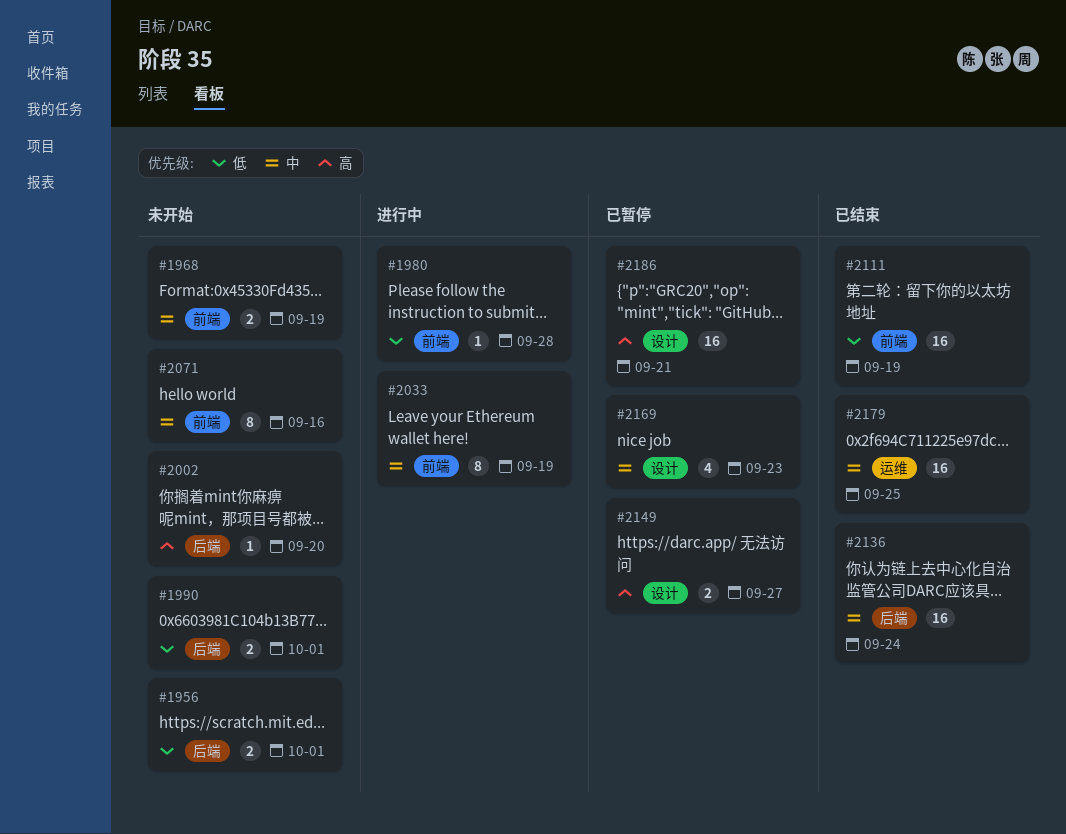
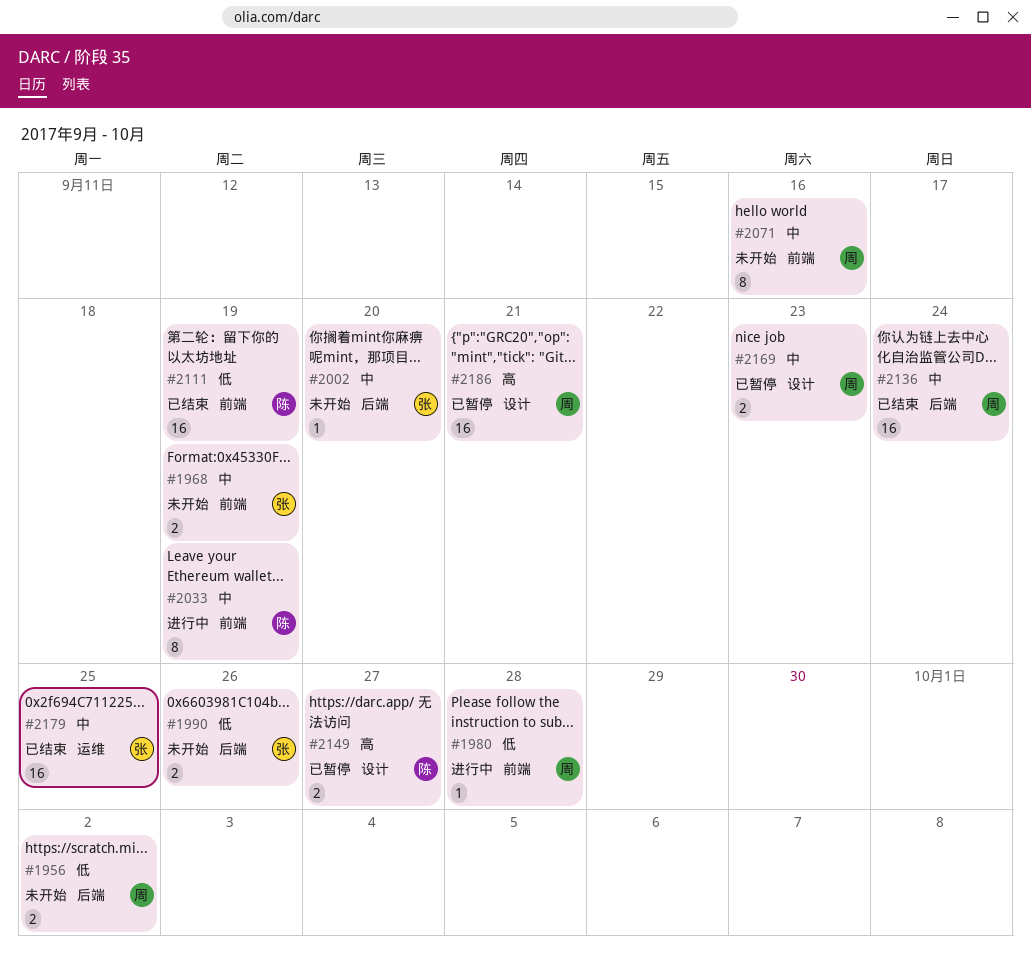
#1956, due: Oct 1 -> Oct 2
#1990, due: Oct 1 -> Sep 26
#2002, priority: 高 -> 中
#2169, estimate: 4 -> 2

